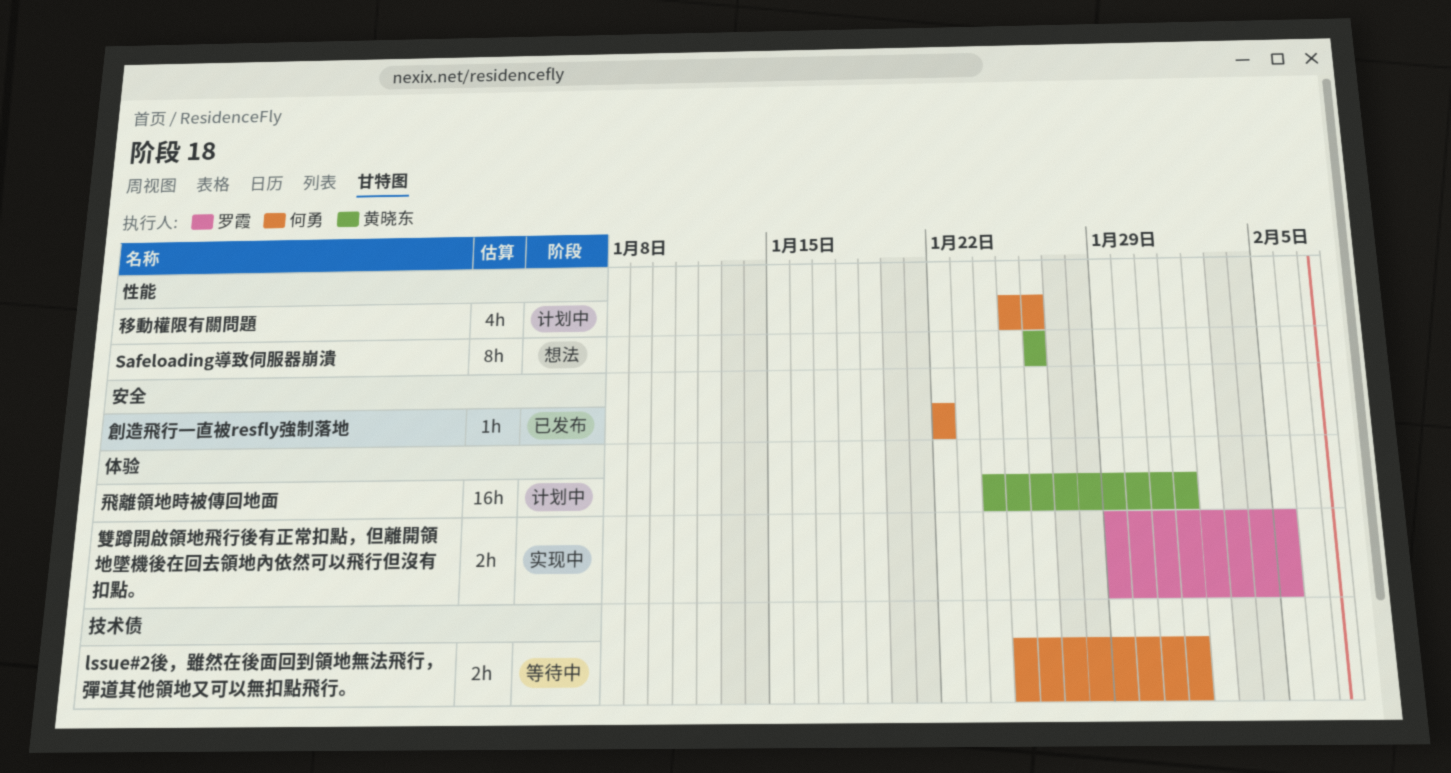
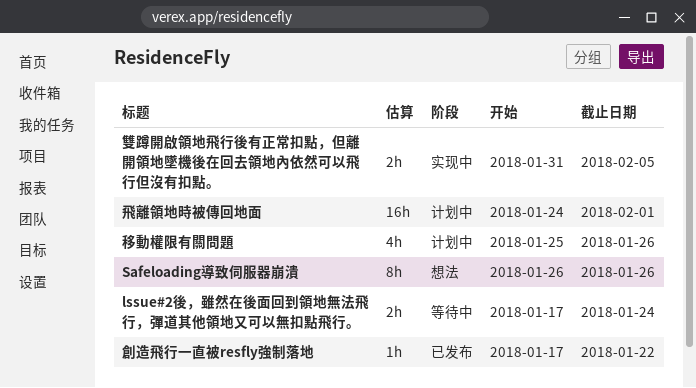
lssue#2後，雖然在後面回到領地無法飛行，彈道其他領地又可以無扣點飛行。, start: Jan 25 -> Jan 17
lssue#2後，雖然在後面回到領地無法飛行，彈道其他領地又可以無扣點飛行。, due: Feb 1 -> Jan 24
創造飛行一直被resfly強制落地, start: Jan 22 -> Jan 17
雙蹲開啟領地飛行後有正常扣點，但離開領地墜機後在回去領地內依然可以飛行但沒有扣點。, start: Jan 29 -> Jan 31

